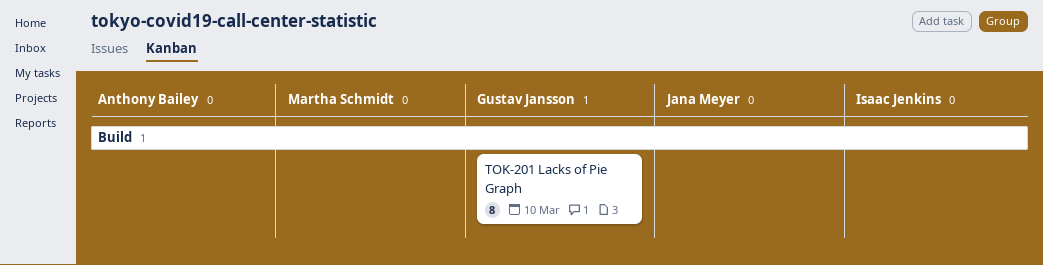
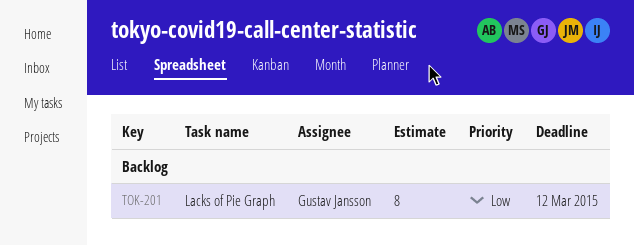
TOK-201, due: Mar 10 -> Mar 12

